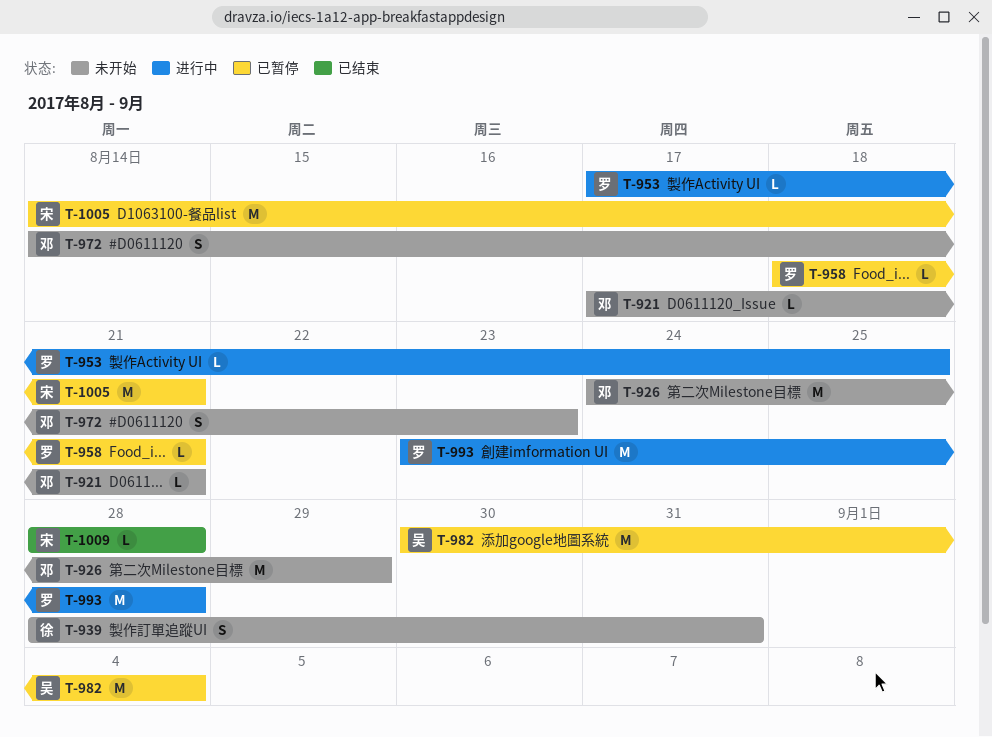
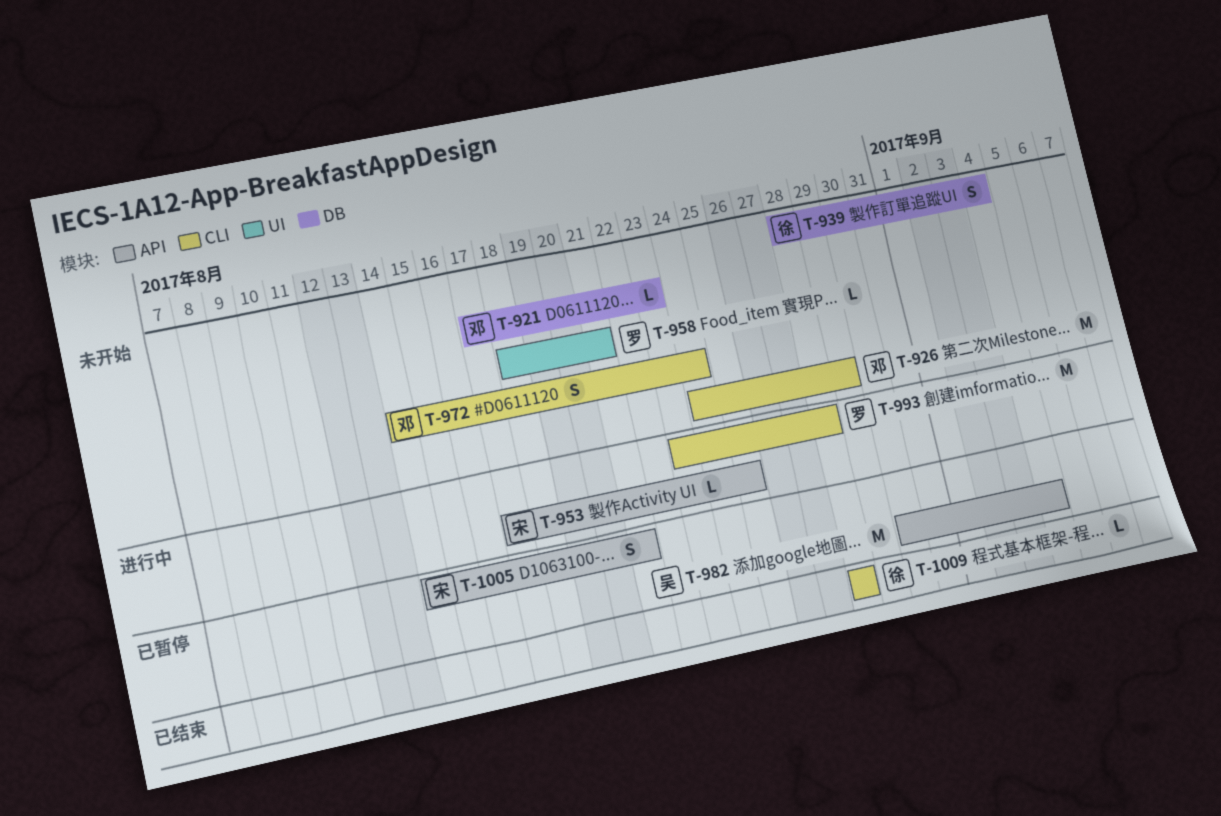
T-921, due: Aug 21 -> Aug 23
T-939, due: Aug 31 -> Sep 4
T-953, owner: 罗 -> 宋
T-958, status: 已暂停 -> 未开始
T-972, due: Aug 23 -> Aug 24
T-1005, estimate: M -> S
T-1009, owner: 宋 -> 徐

